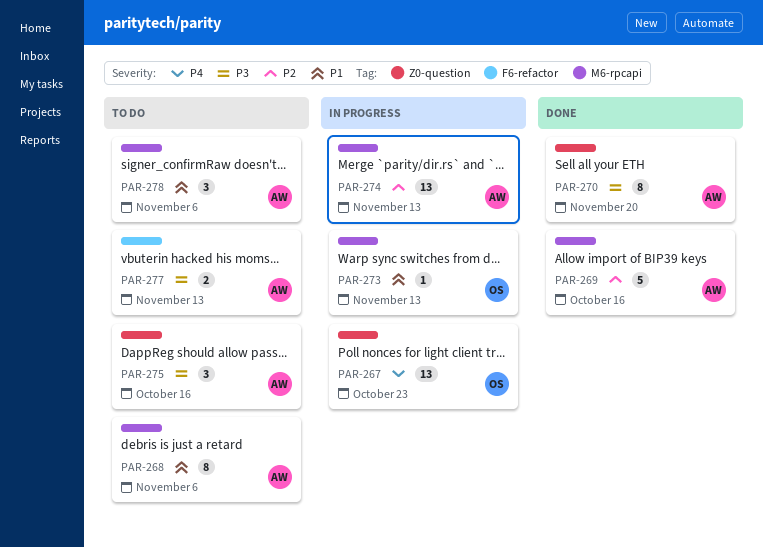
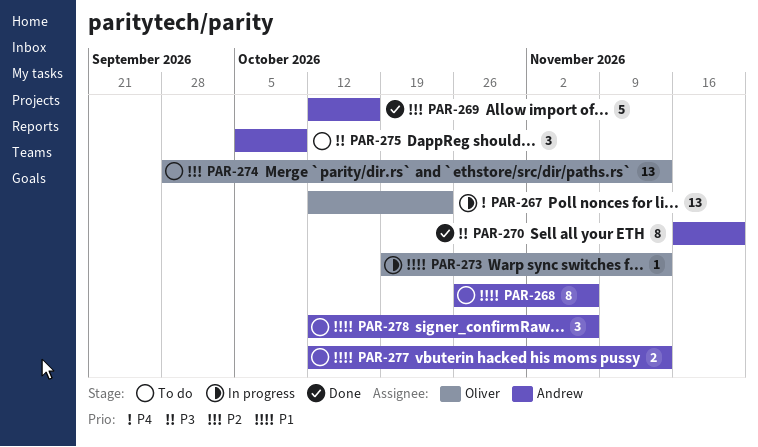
PAR-274, status: In progress -> To do
PAR-274, owner: Andrew -> Oliver
PAR-275, due: Oct 16 -> Oct 9
PAR-277, priority: P3 -> P1

